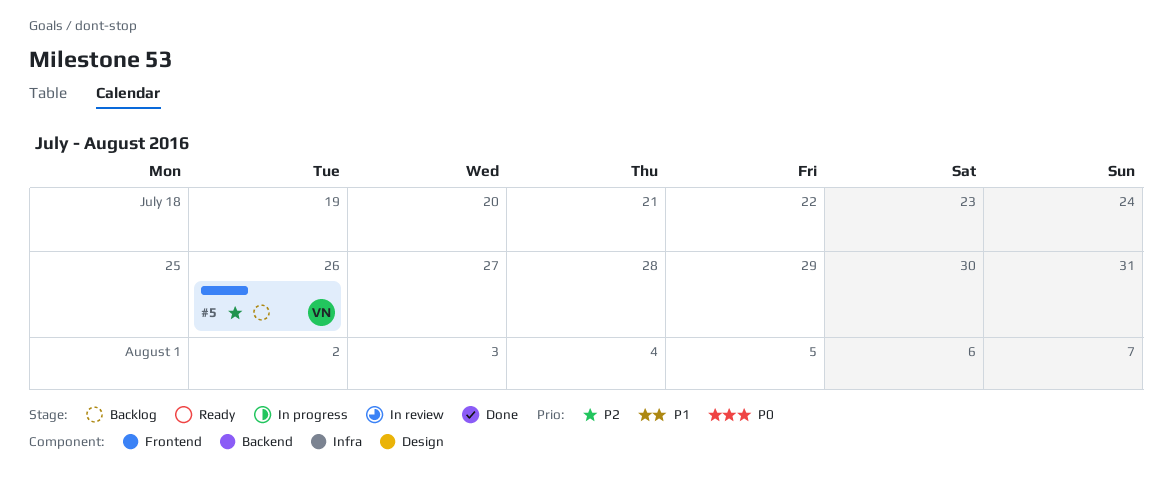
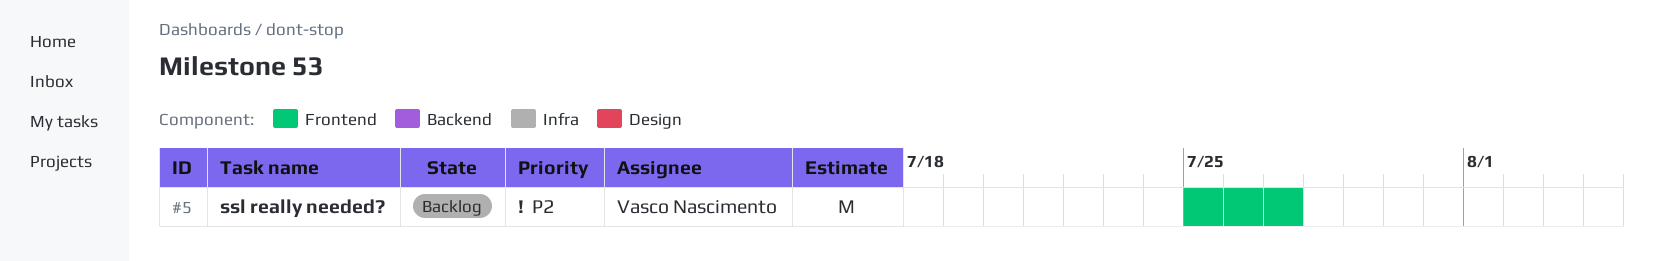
#5, due: Jul 26 -> Jul 27

